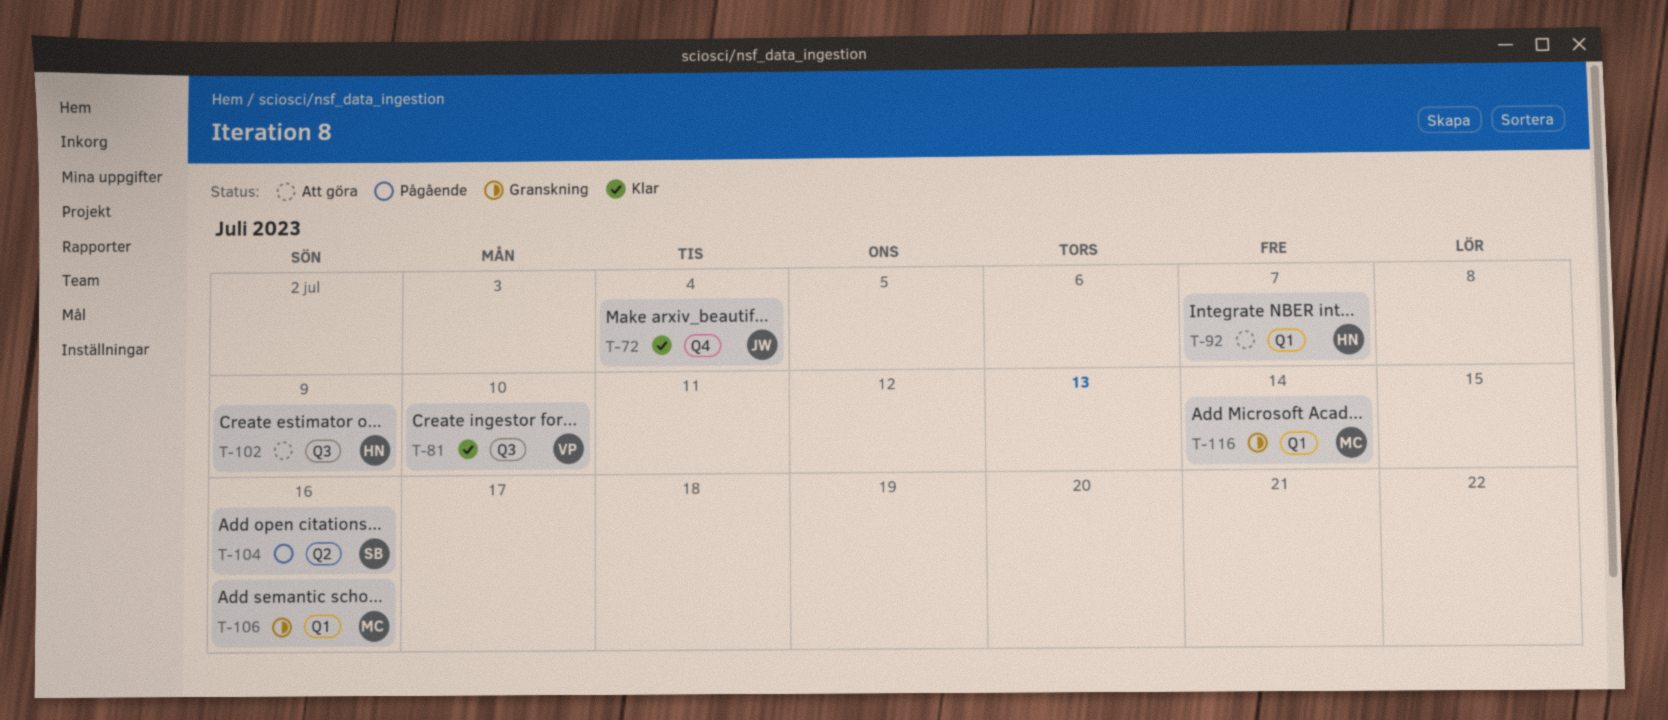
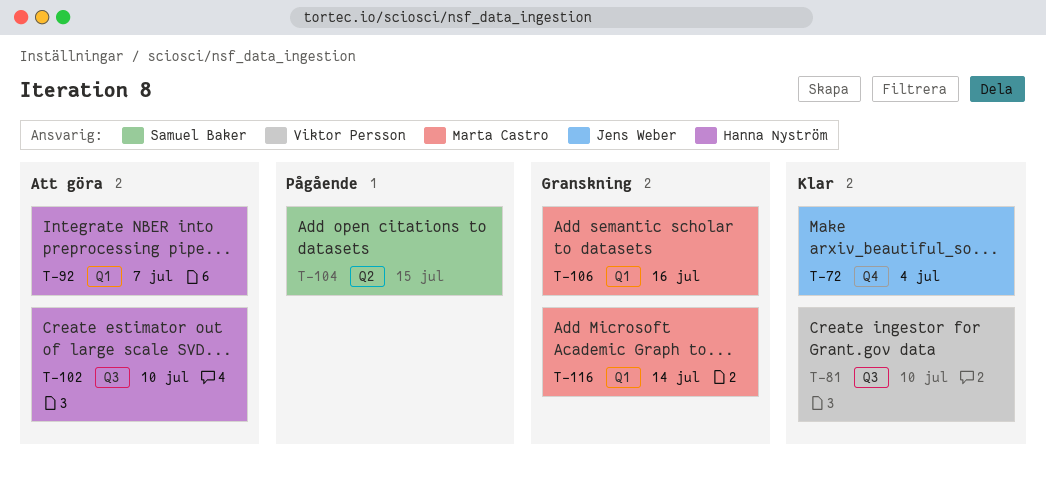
T-102, due: Jul 9 -> Jul 10
T-104, due: Jul 16 -> Jul 15

